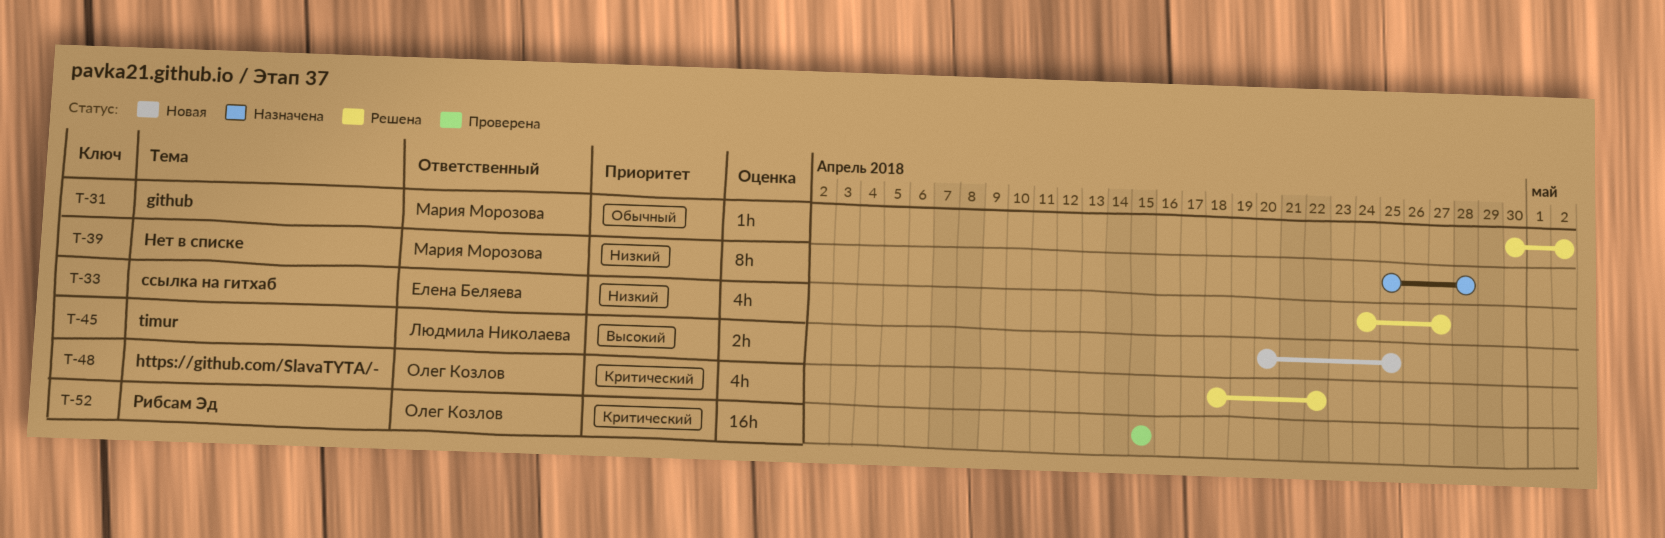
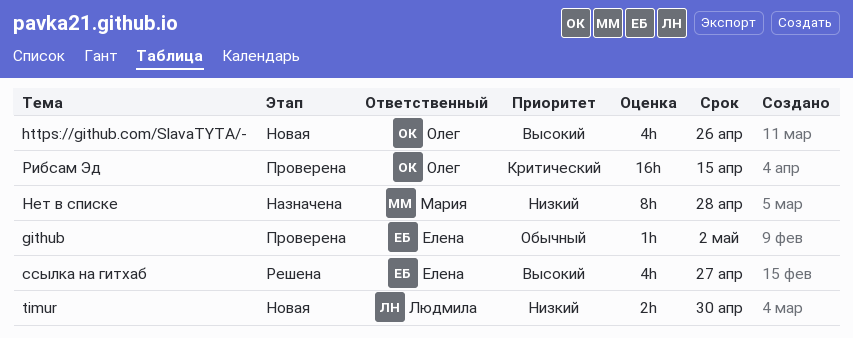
github, status: Решена -> Проверена
github, owner: Мария Морозова -> Елена Беляева
https://github.com/SlavaTYTA/-, status: Решена -> Новая
https://github.com/SlavaTYTA/-, priority: Критический -> Высокий
https://github.com/SlavaTYTA/-, due: Apr 22 -> Apr 26
timur, priority: Высокий -> Низкий
timur, due: Apr 25 -> Apr 30
ссылка на гитхаб, priority: Низкий -> Высокий

